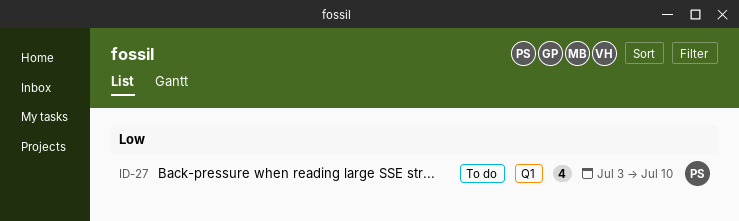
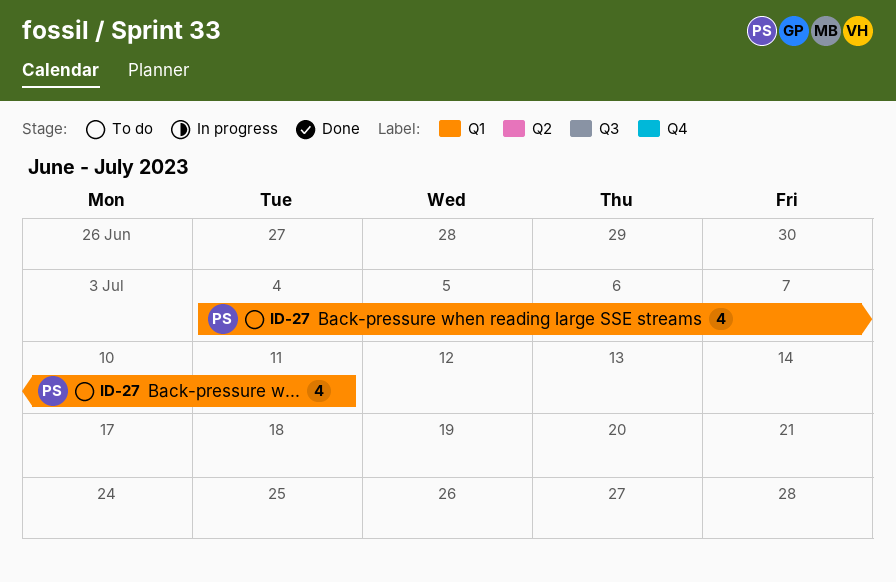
ID-27, start: Jul 3 -> Jul 4
ID-27, due: Jul 10 -> Jul 11

